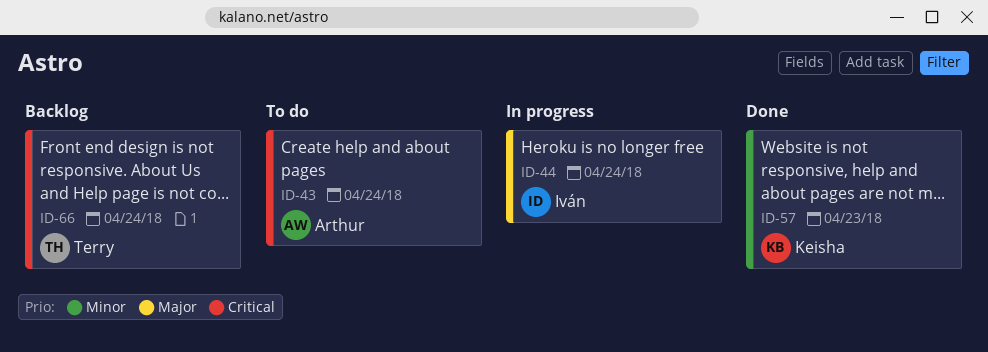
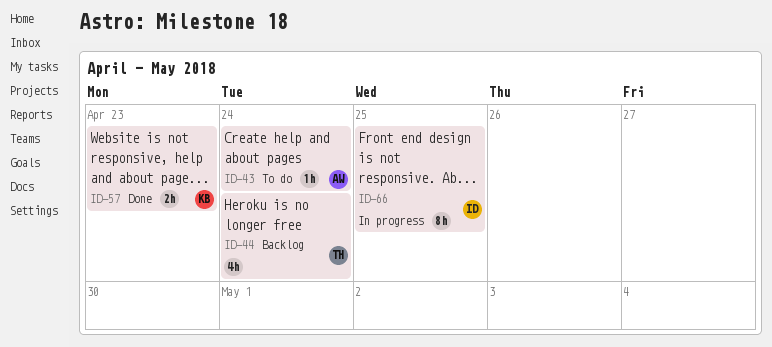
ID-44, status: In progress -> Backlog
ID-44, owner: Iván -> Terry
ID-66, status: Backlog -> In progress
ID-66, owner: Terry -> Iván
ID-66, due: Apr 24 -> Apr 25

